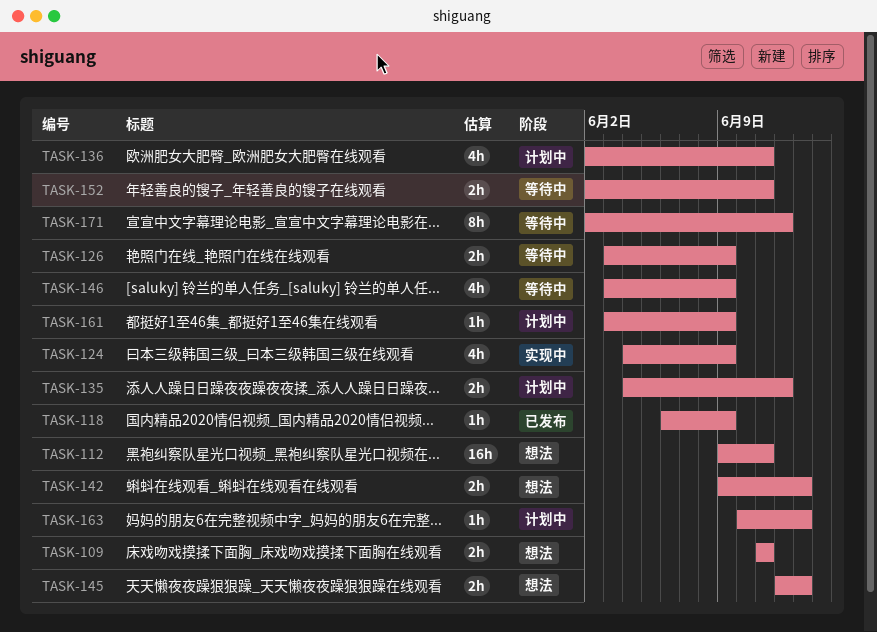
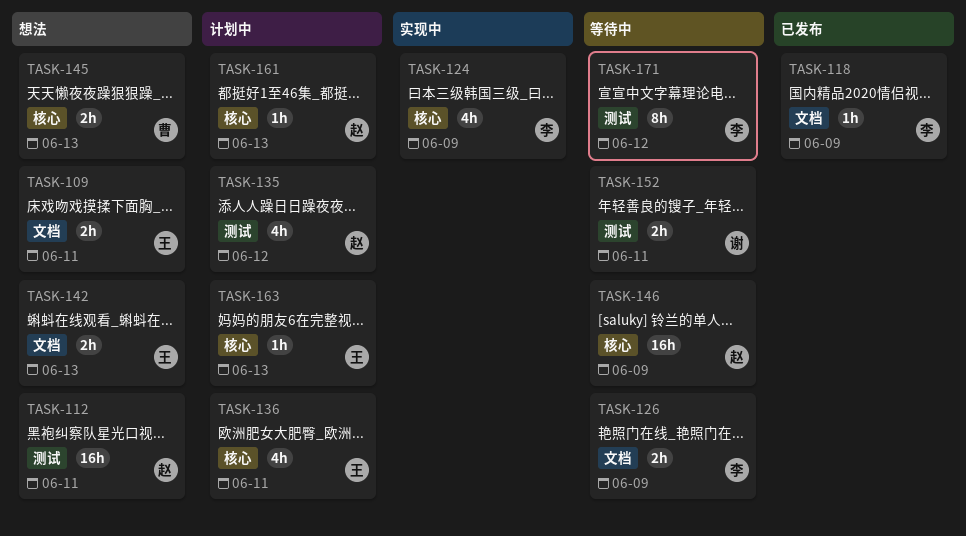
TASK-135, estimate: 2h -> 4h
TASK-146, estimate: 4h -> 16h
TASK-161, due: Jun 9 -> Jun 13

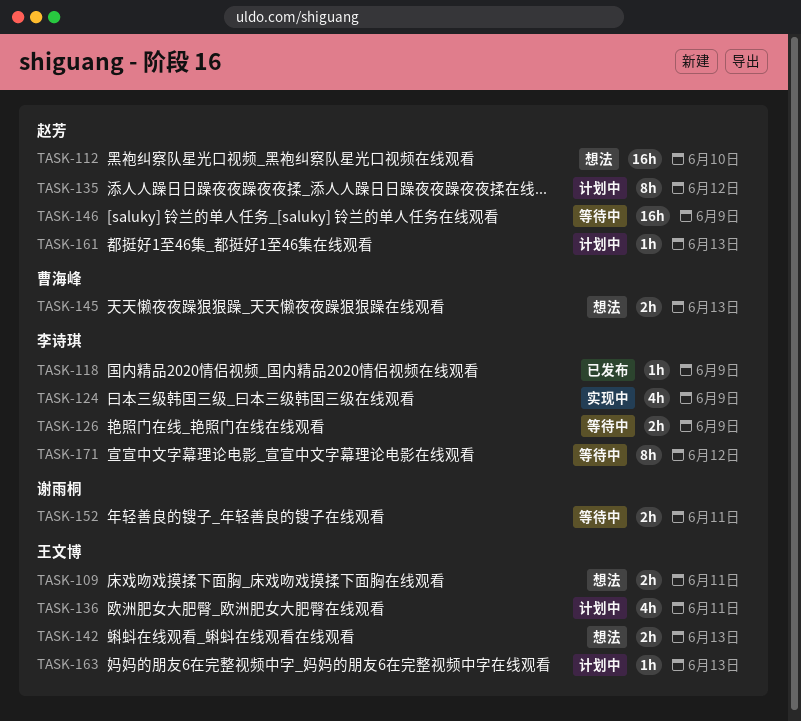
TASK-112, due: Jun 11 -> Jun 10
TASK-135, estimate: 4h -> 8h

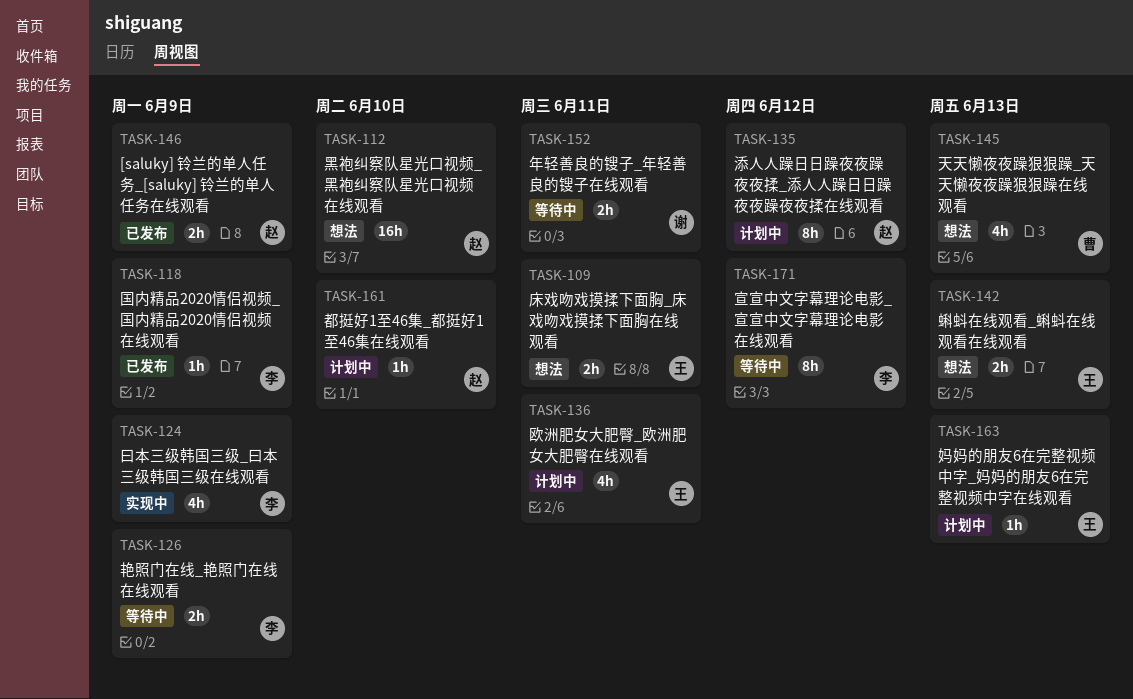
TASK-145, estimate: 2h -> 4h
TASK-146, status: 等待中 -> 已发布
TASK-146, estimate: 16h -> 2h
TASK-161, due: Jun 13 -> Jun 10

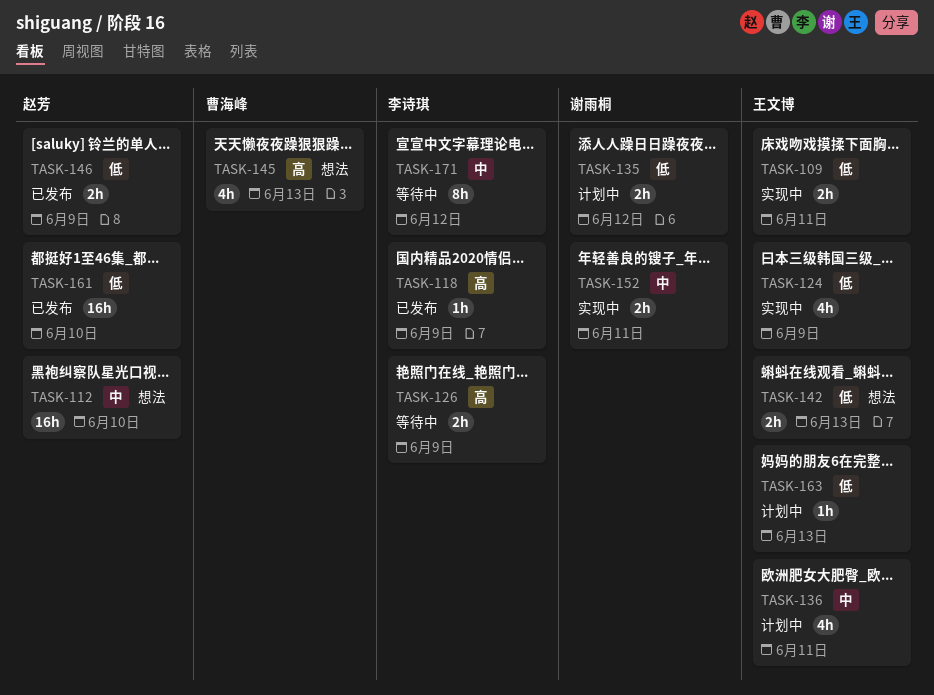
TASK-109, status: 想法 -> 实现中
TASK-124, owner: 李诗琪 -> 王文博
TASK-135, owner: 赵芳 -> 谢雨桐
TASK-135, estimate: 8h -> 2h
TASK-152, status: 等待中 -> 实现中
TASK-161, status: 计划中 -> 已发布
TASK-161, estimate: 1h -> 16h

